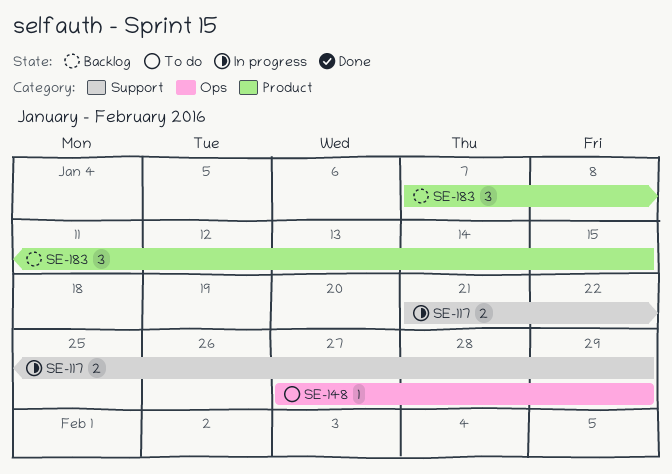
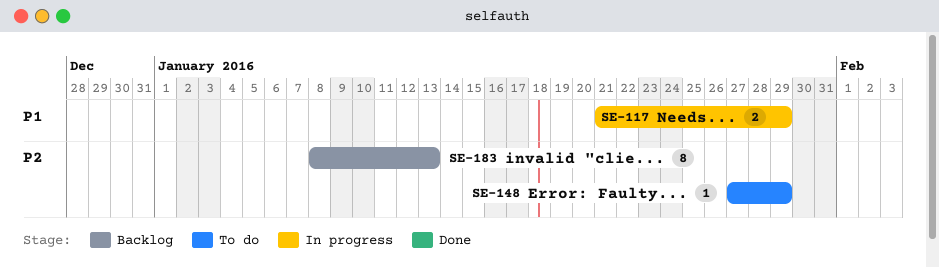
SE-183, estimate: 3 -> 8
SE-183, start: Jan 7 -> Jan 8
SE-183, due: Jan 15 -> Jan 13

